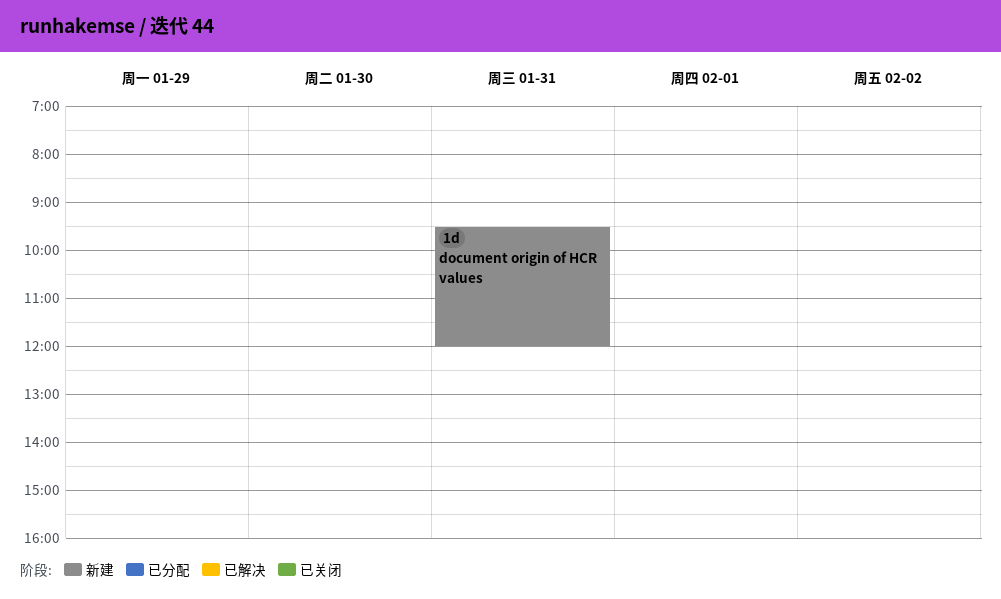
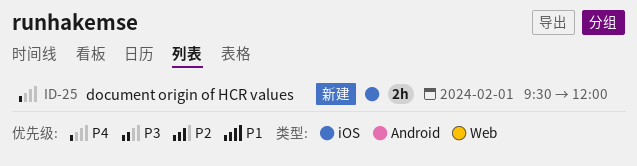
document origin of HCR values, estimate: 1d -> 2h
document origin of HCR values, day: Jan 31 -> Feb 1

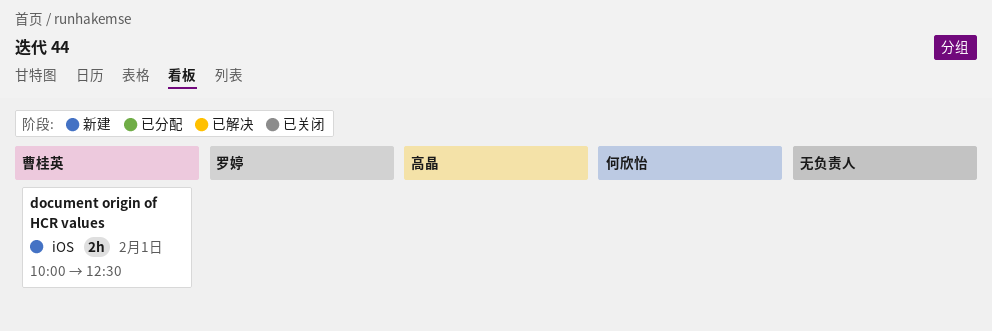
document origin of HCR values, begins: 09:30 -> 10:00
document origin of HCR values, ends: 12:00 -> 12:30

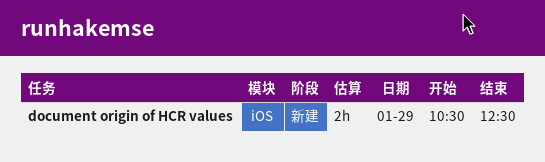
document origin of HCR values, day: Feb 1 -> Jan 29
document origin of HCR values, begins: 10:00 -> 10:30

